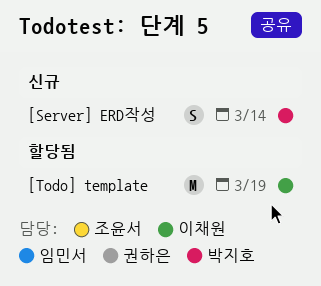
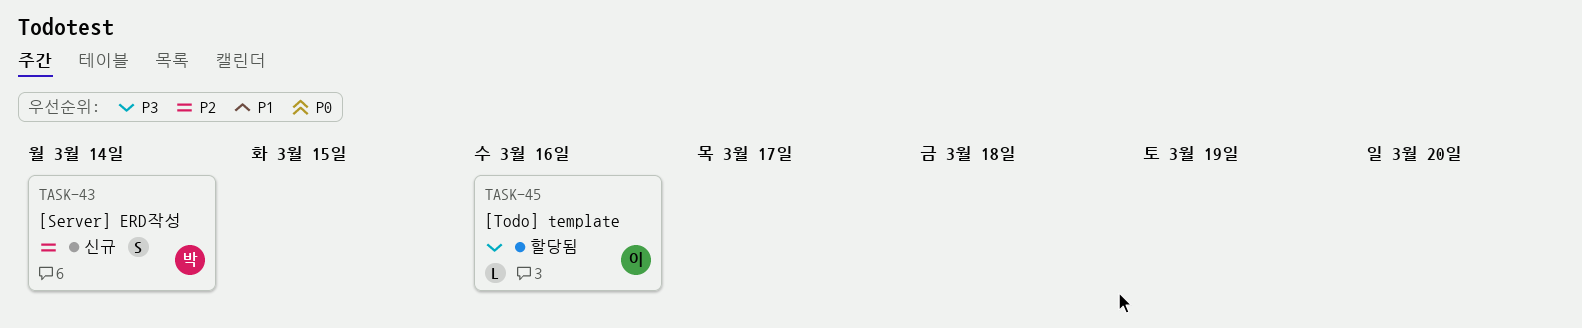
[Todo] template, estimate: M -> L
[Todo] template, due: Mar 19 -> Mar 16

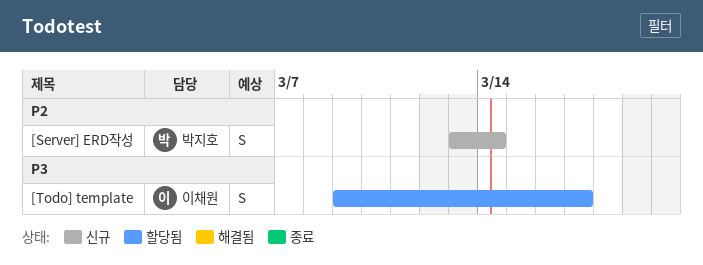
[Todo] template, estimate: L -> S
[Todo] template, due: Mar 16 -> Mar 17

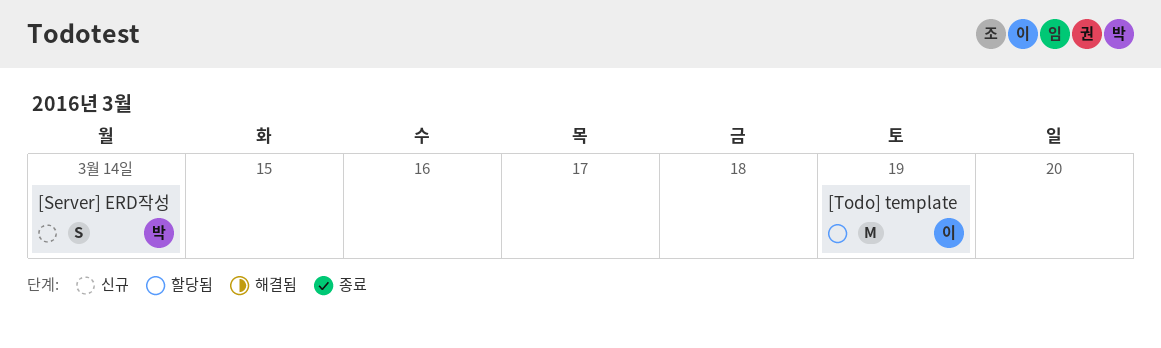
[Todo] template, estimate: S -> M
[Todo] template, due: Mar 17 -> Mar 19

